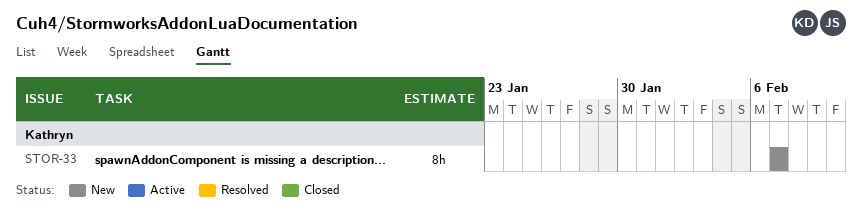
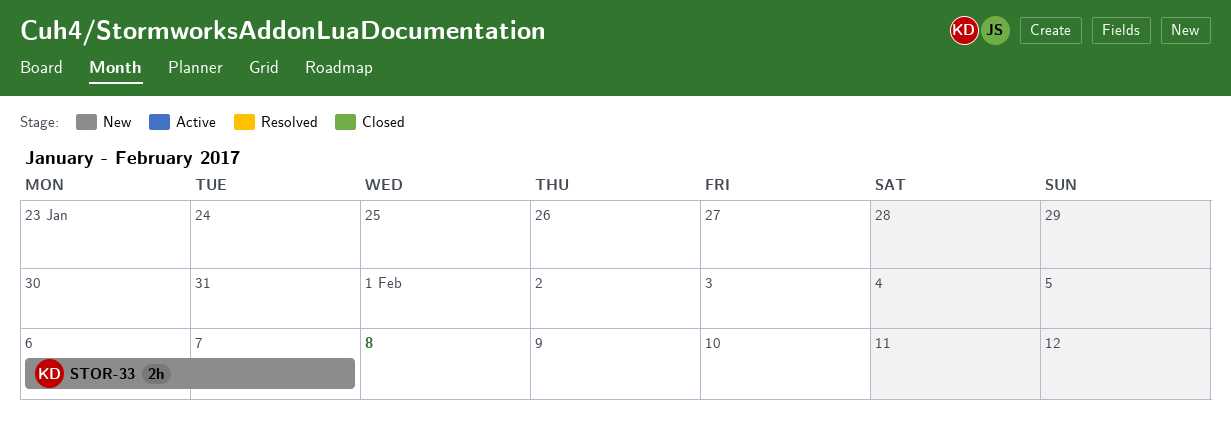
STOR-33, estimate: 8h -> 2h
STOR-33, start: Feb 7 -> Feb 6

